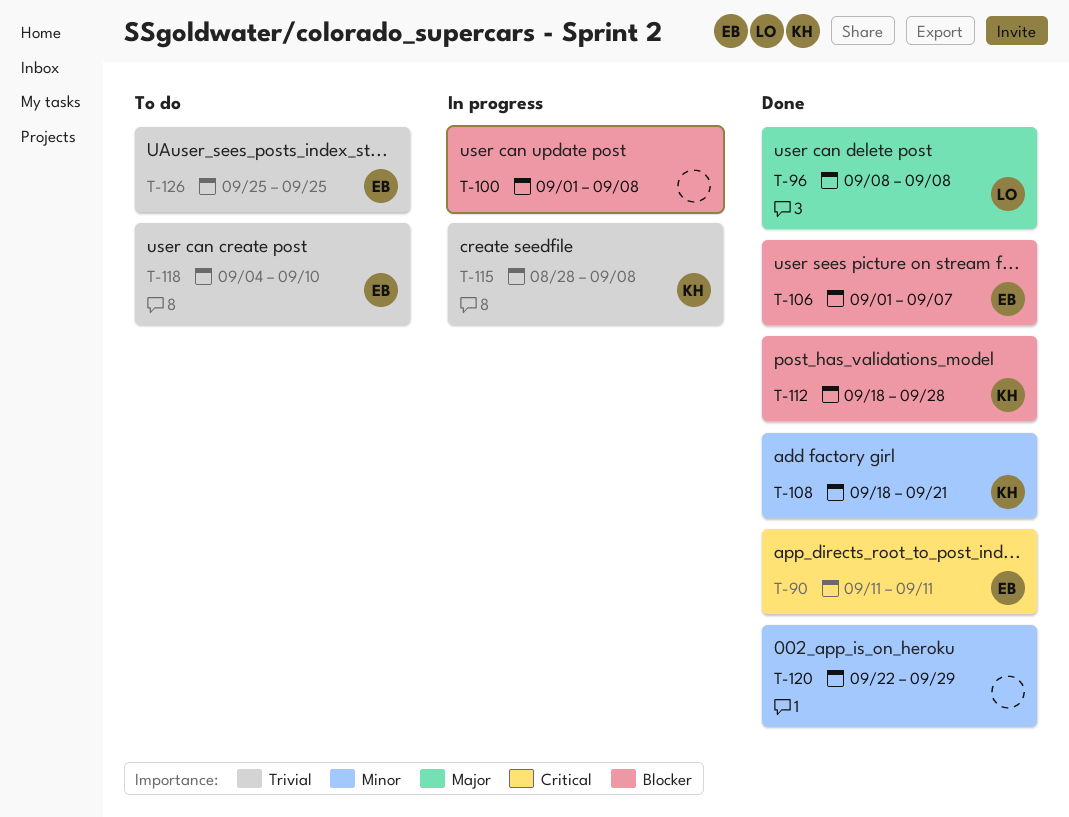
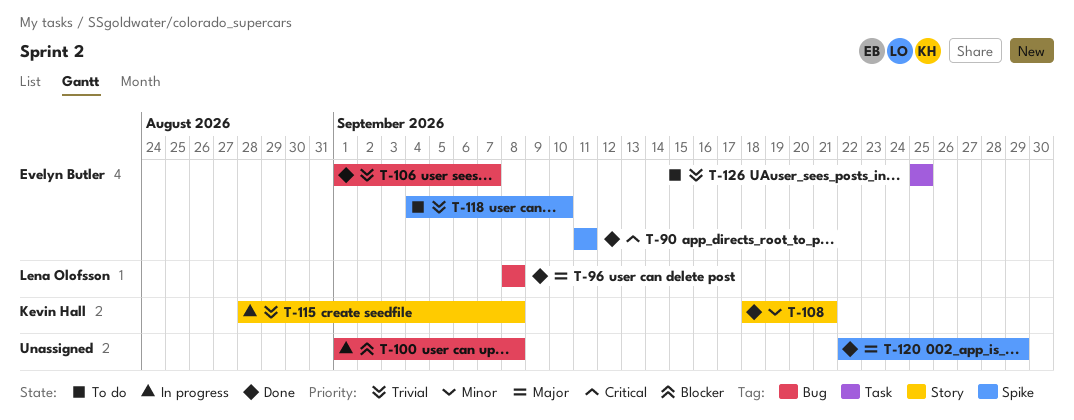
T-106, priority: Blocker -> Trivial
T-112: present -> none
T-120, priority: Minor -> Major

